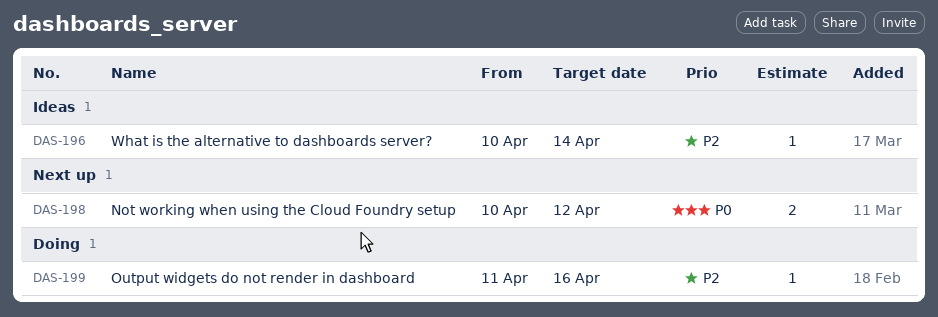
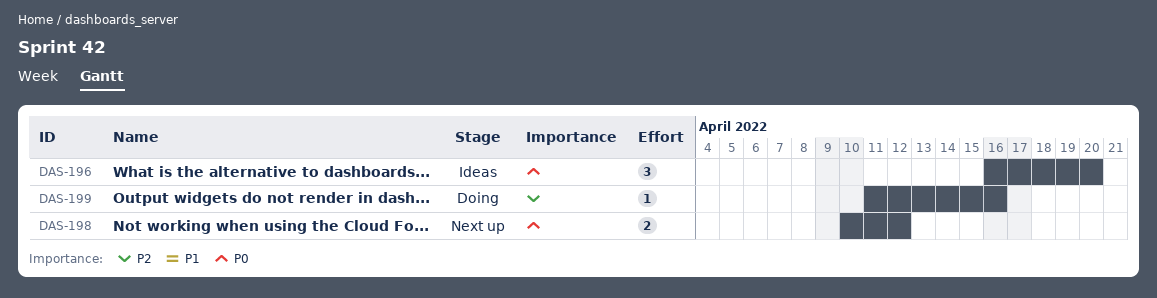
DAS-196, priority: P2 -> P0
DAS-196, estimate: 1 -> 3
DAS-196, start: Apr 10 -> Apr 16
DAS-196, due: Apr 14 -> Apr 20

